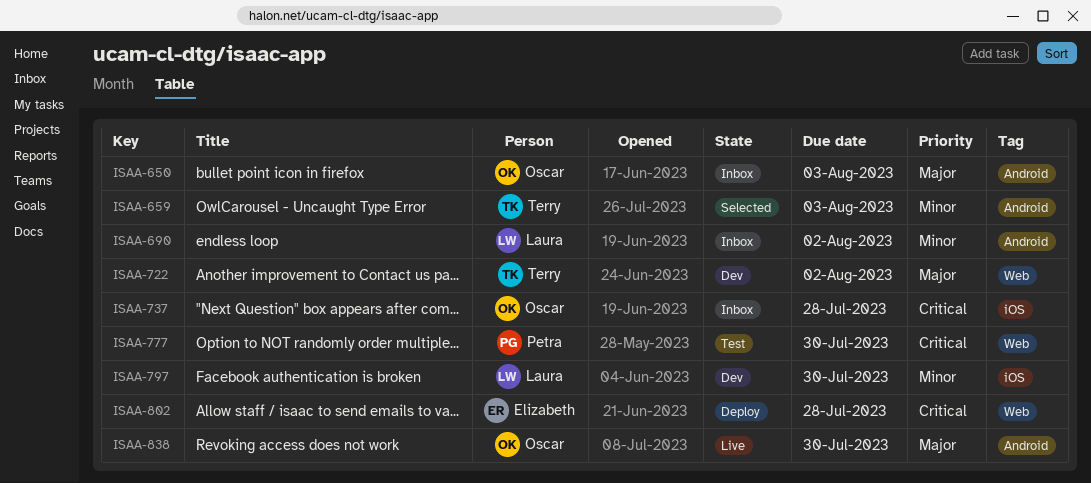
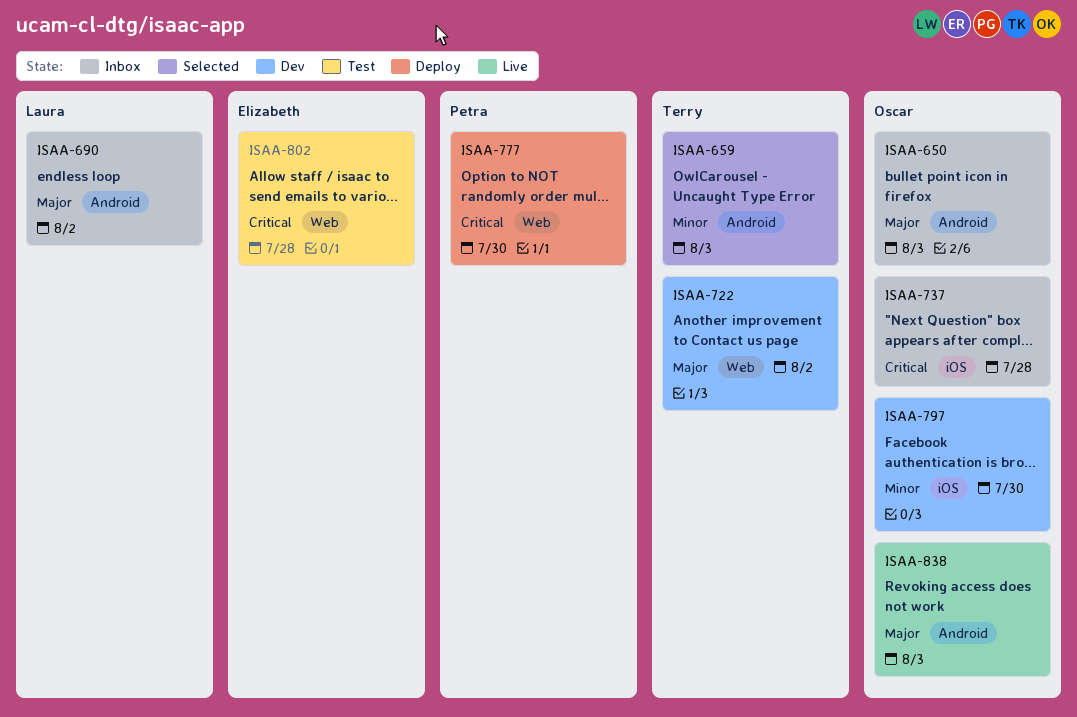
ISAA-690, priority: Minor -> Major
ISAA-777, status: Test -> Deploy
ISAA-797, owner: Laura -> Oscar
ISAA-802, status: Deploy -> Test
ISAA-838, due: Jul 30 -> Aug 3

